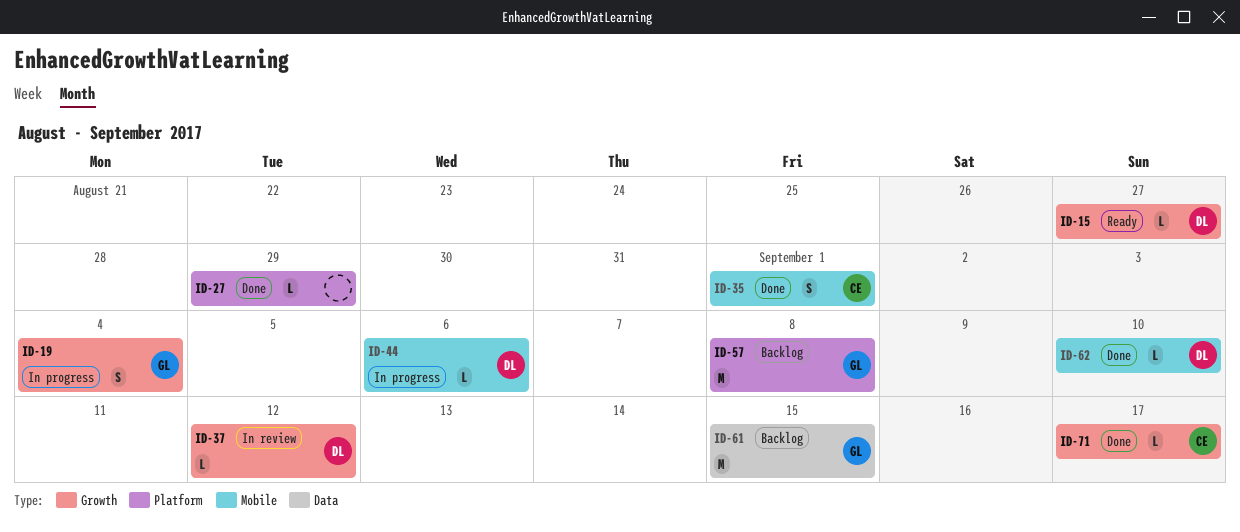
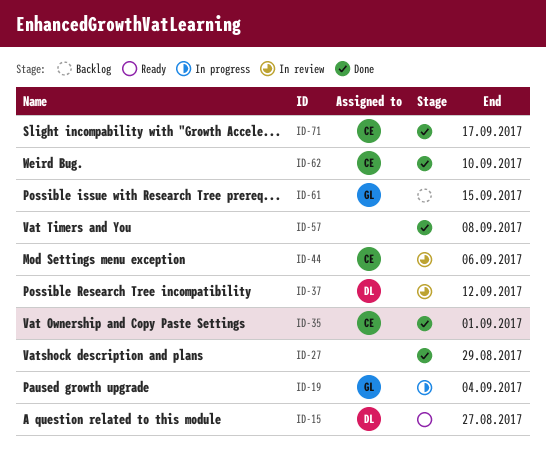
ID-44, status: In progress -> In review
ID-44, owner: DL -> CE
ID-57, status: Backlog -> Done
ID-57, owner: GL -> none
ID-62, owner: DL -> CE

